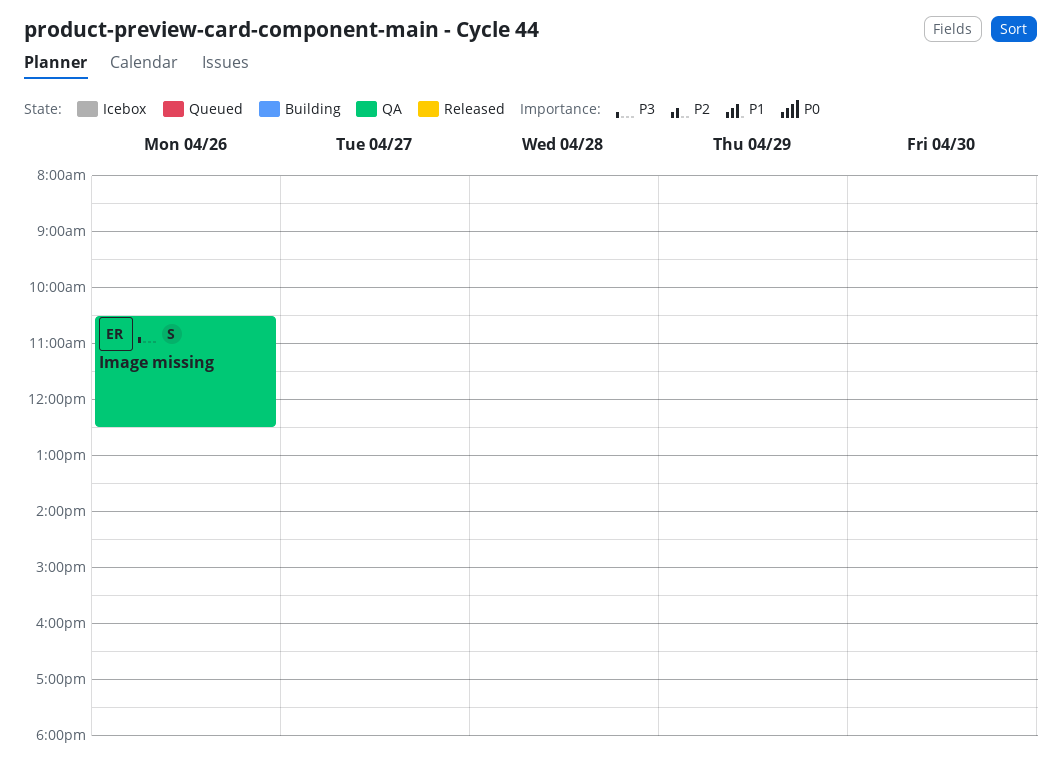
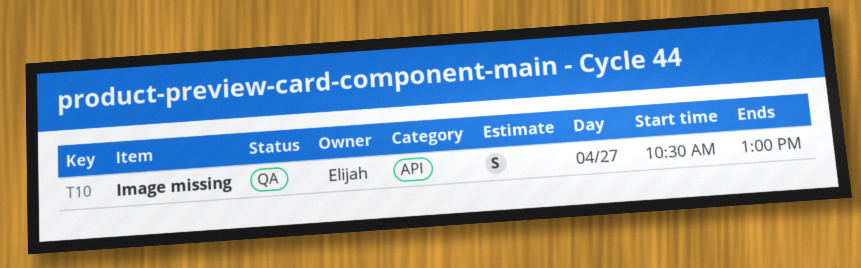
Image missing, day: Apr 26 -> Apr 27
Image missing, ends: 12:30 -> 13:00

